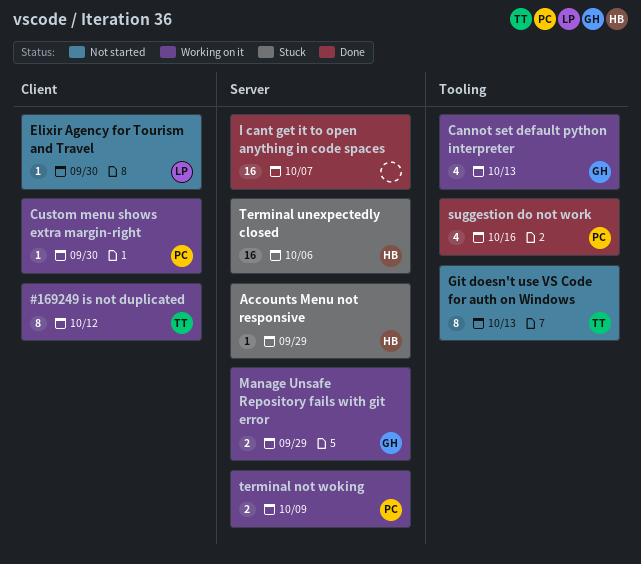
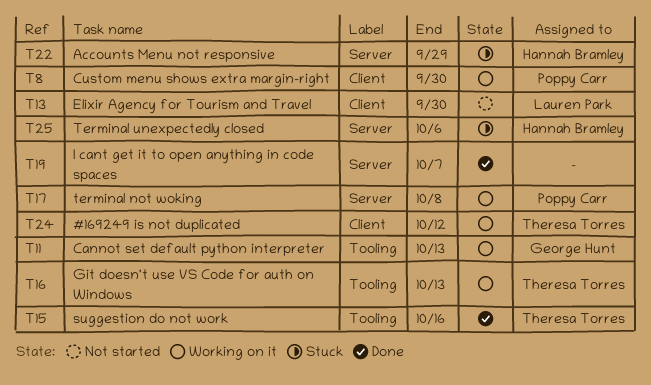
Git doesn't use VS Code for auth on Windows, status: Not started -> Working on it
Manage Unsafe Repository fails with git error: present -> none
suggestion do not work, owner: Poppy Carr -> Theresa Torres
terminal not woking, due: Oct 9 -> Oct 8

